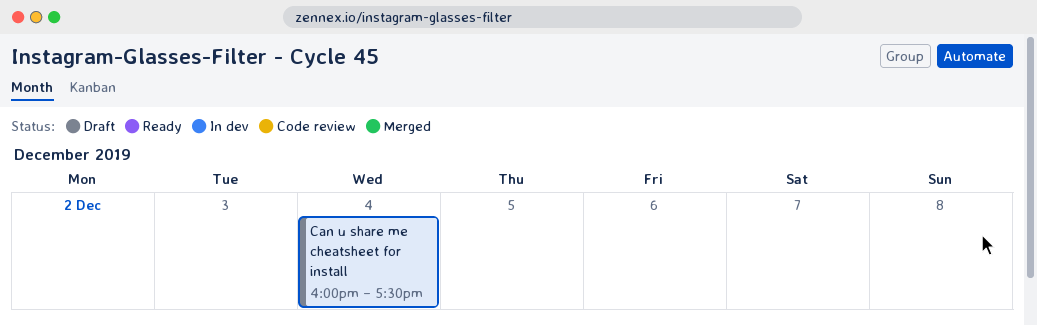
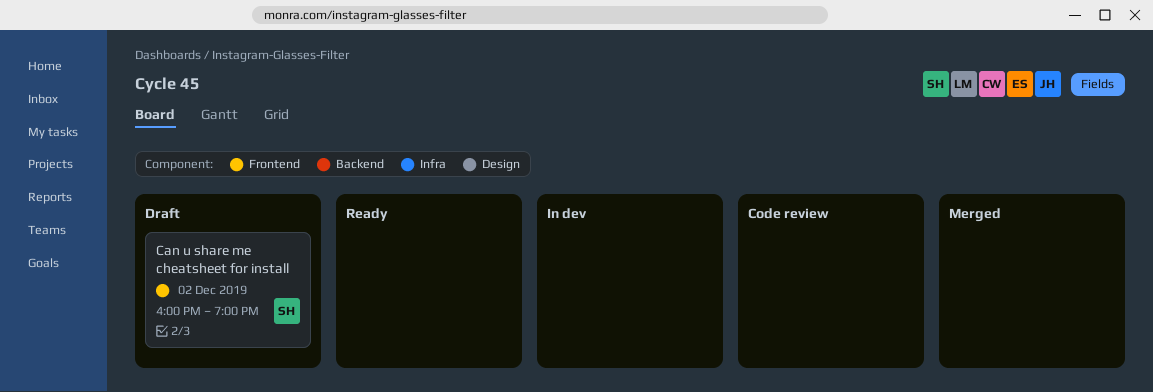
Can u share me cheatsheet for install, day: Dec 4 -> Dec 2
Can u share me cheatsheet for install, ends: 17:30 -> 19:00

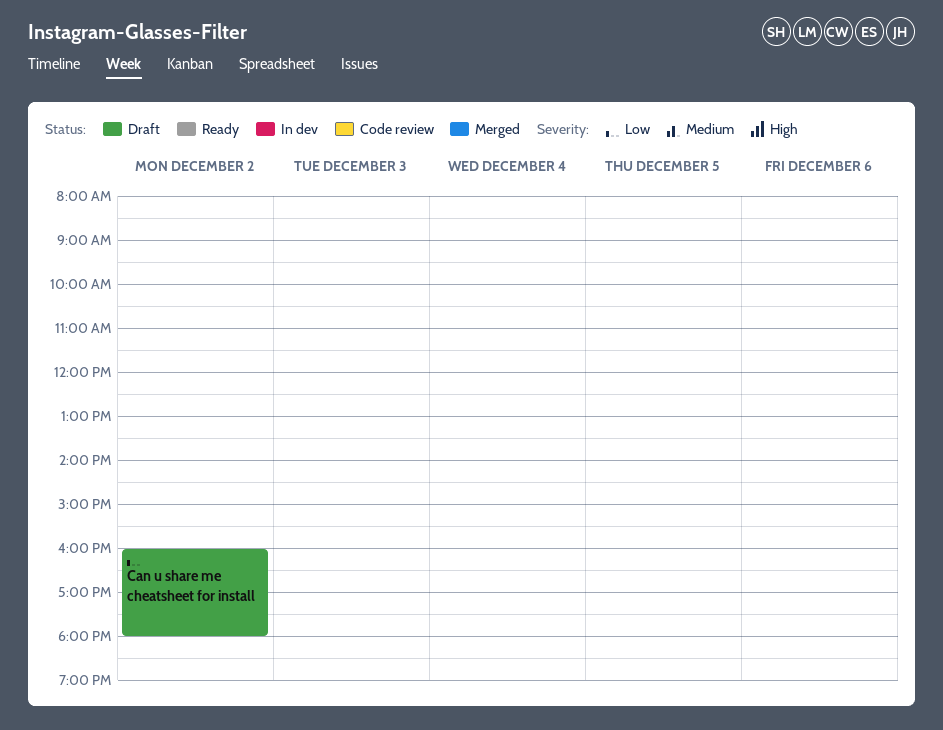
Can u share me cheatsheet for install, ends: 19:00 -> 18:00

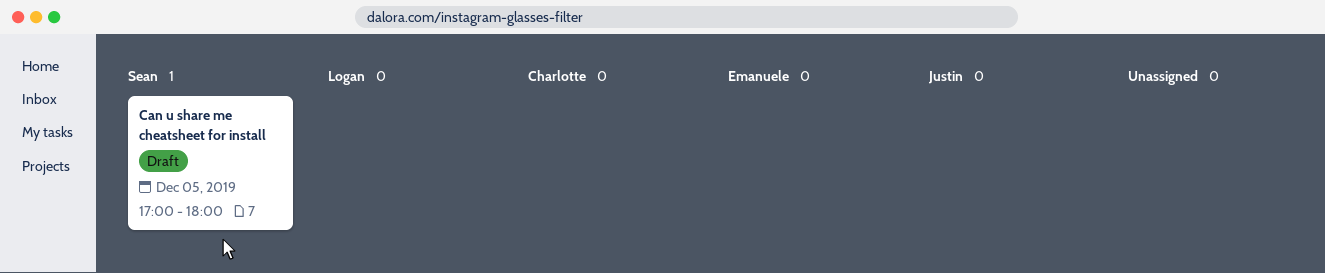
Can u share me cheatsheet for install, day: Dec 2 -> Dec 5
Can u share me cheatsheet for install, begins: 16:00 -> 17:00

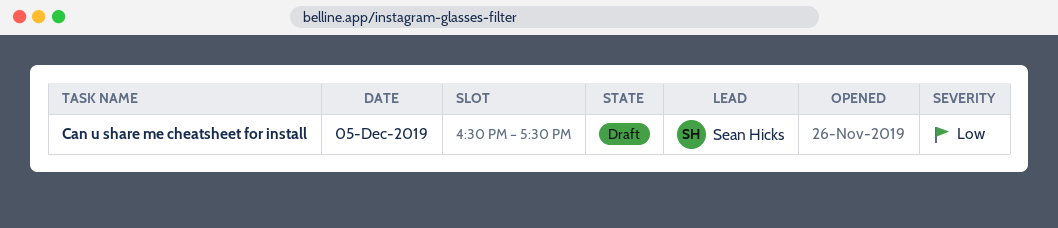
Can u share me cheatsheet for install, begins: 17:00 -> 16:30
Can u share me cheatsheet for install, ends: 18:00 -> 17:30

